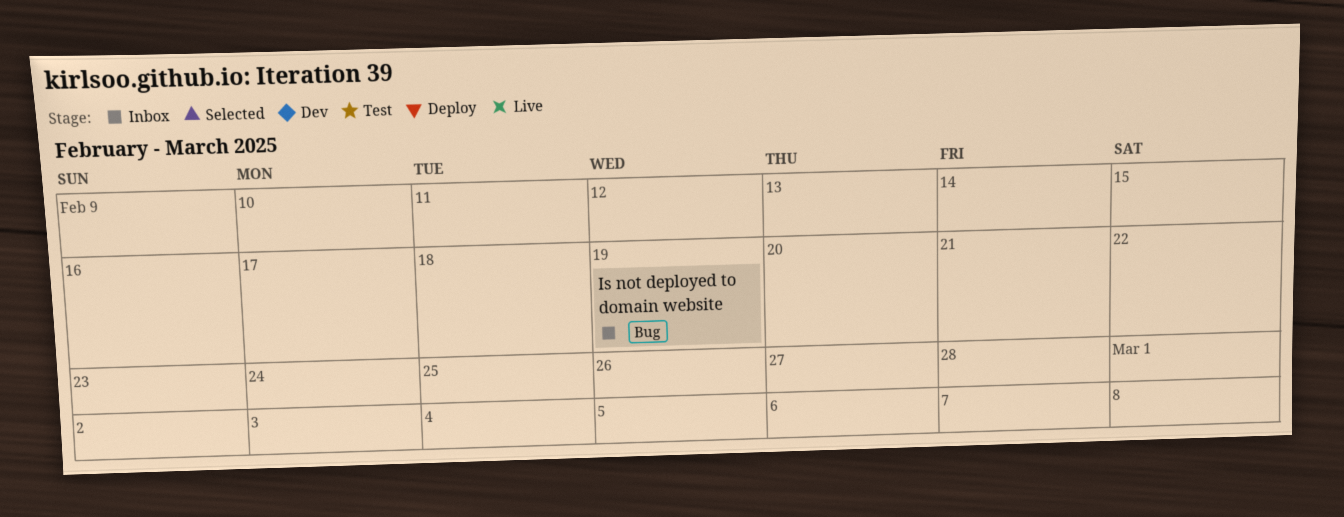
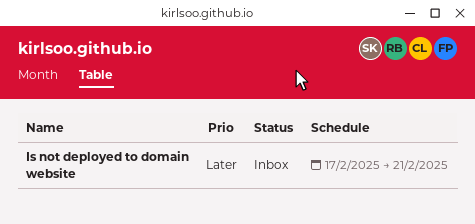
Is not deployed to domain website, due: Feb 19 -> Feb 21

